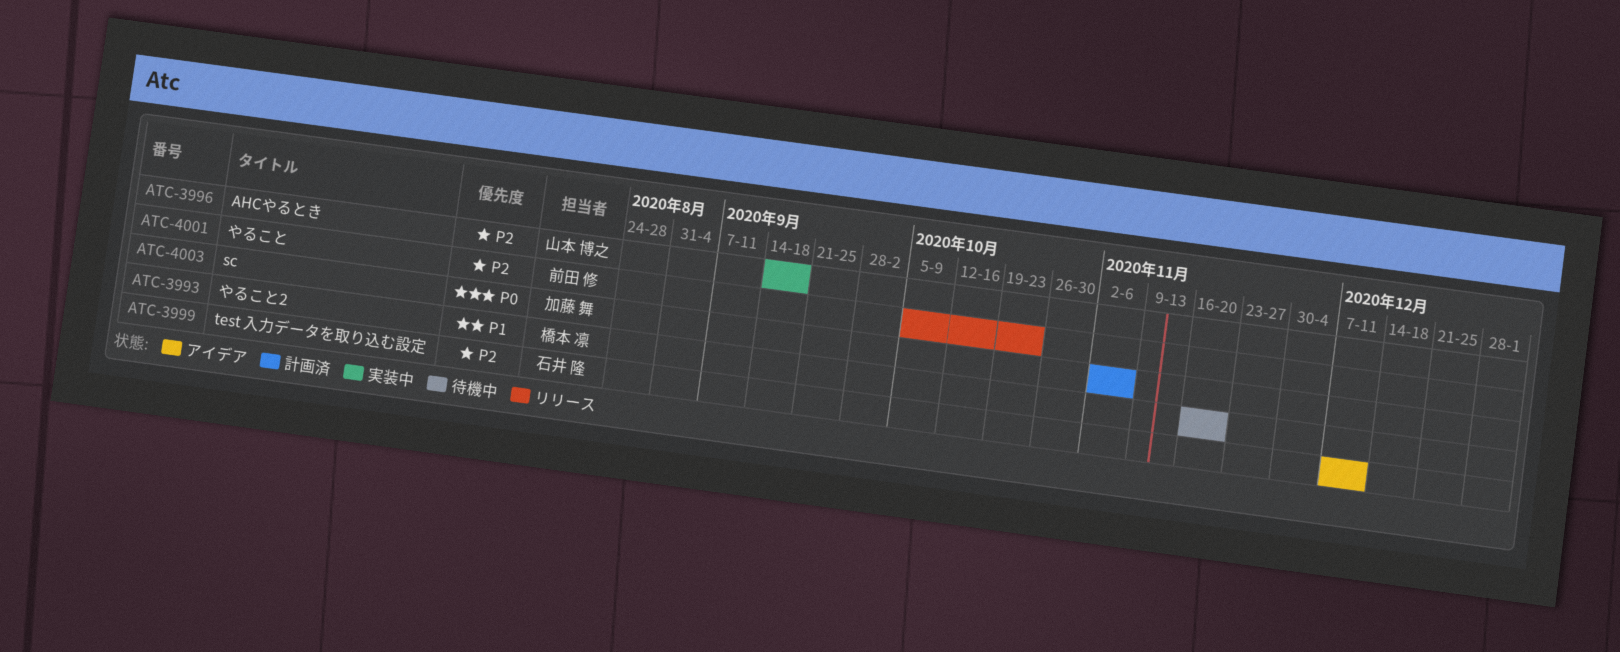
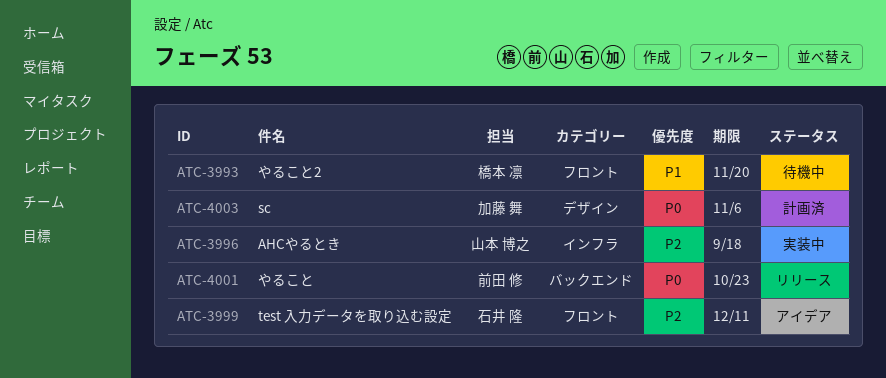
ATC-4001, priority: P2 -> P0

